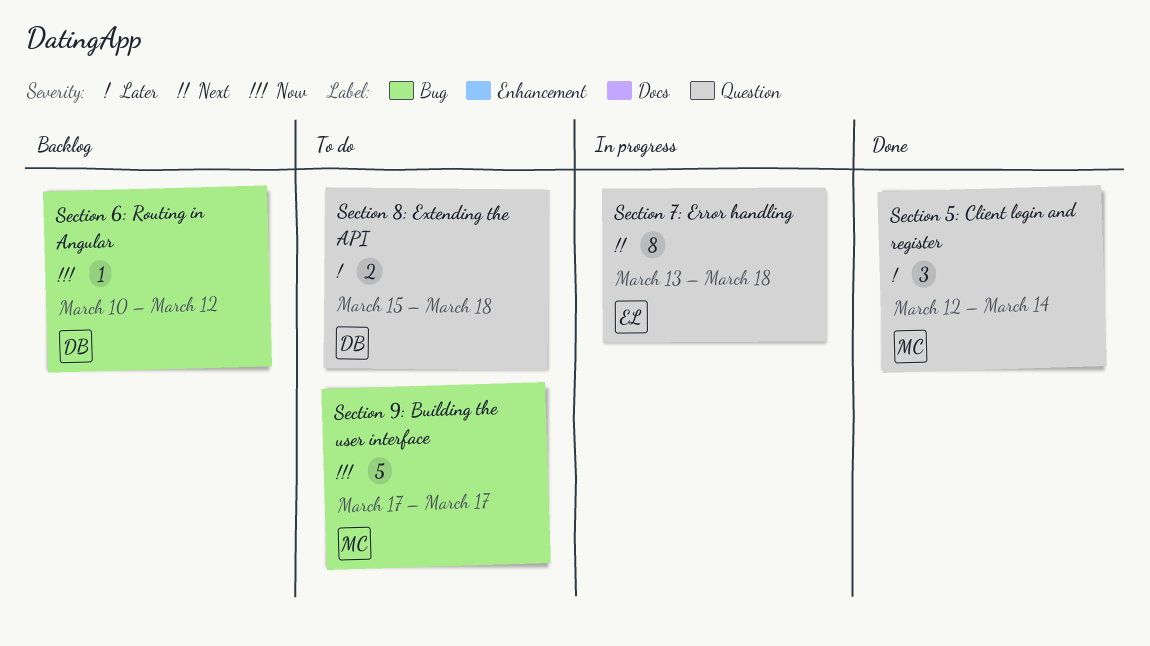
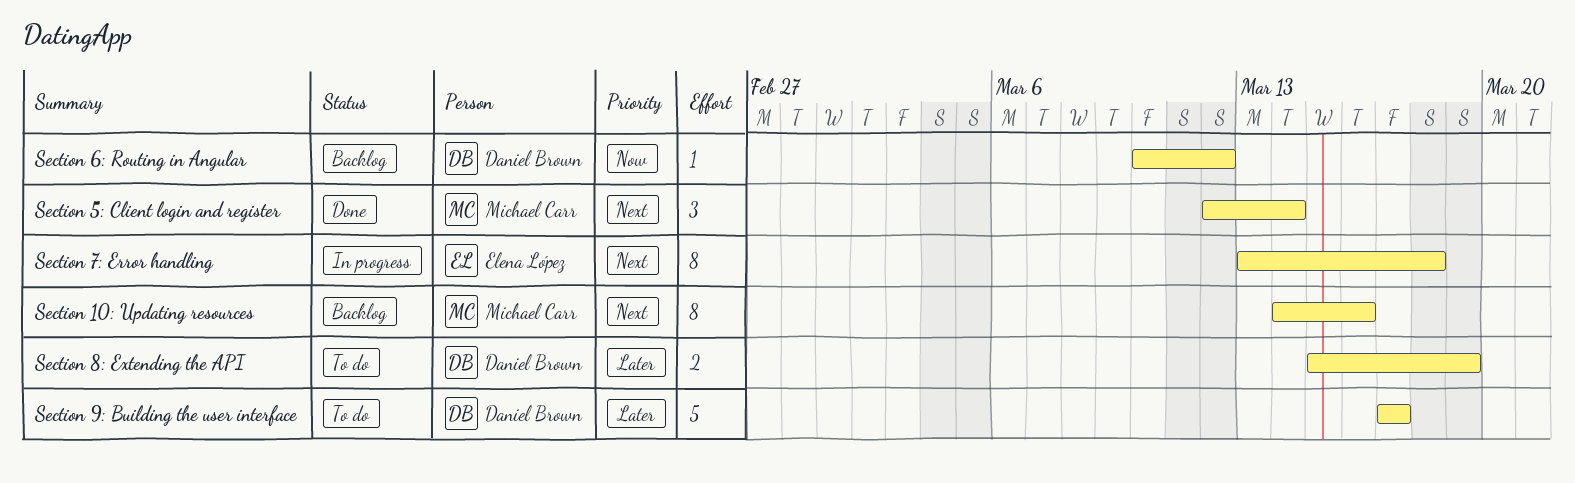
Section 10: Updating resources: none -> present
Section 5: Client login and register, priority: Later -> Next
Section 8: Extending the API, due: Mar 18 -> Mar 19
Section 9: Building the user interface, owner: Michael Carr -> Daniel Brown
Section 9: Building the user interface, priority: Now -> Later

